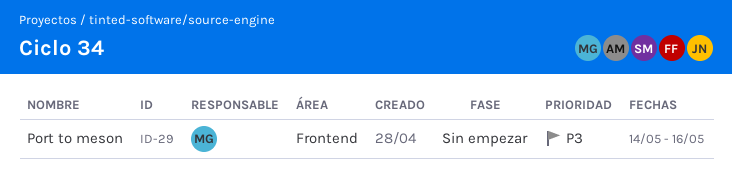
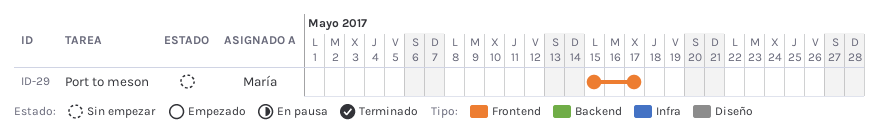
ID-29, start: May 14 -> May 15
ID-29, due: May 16 -> May 17

